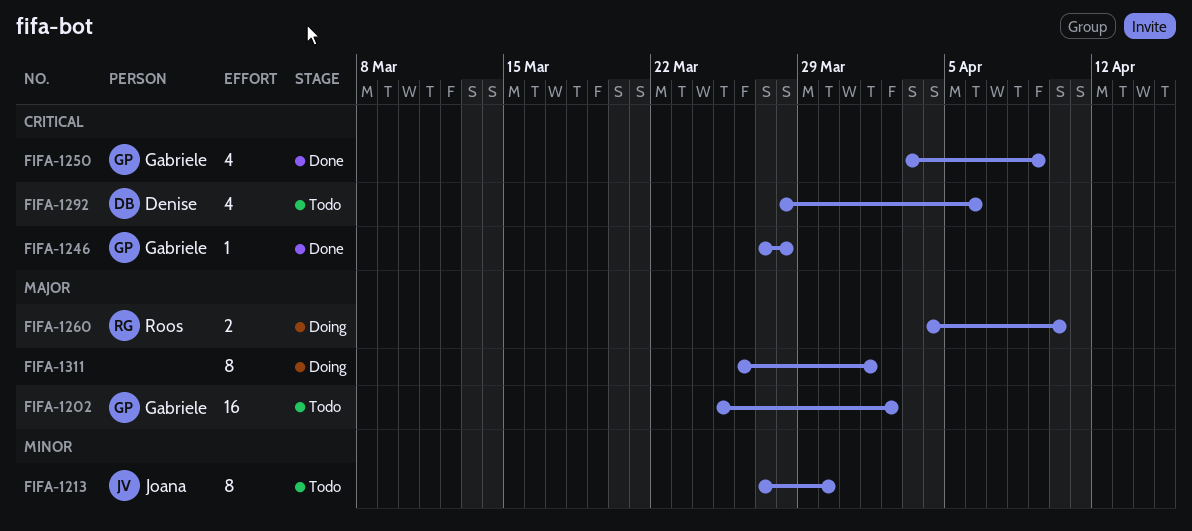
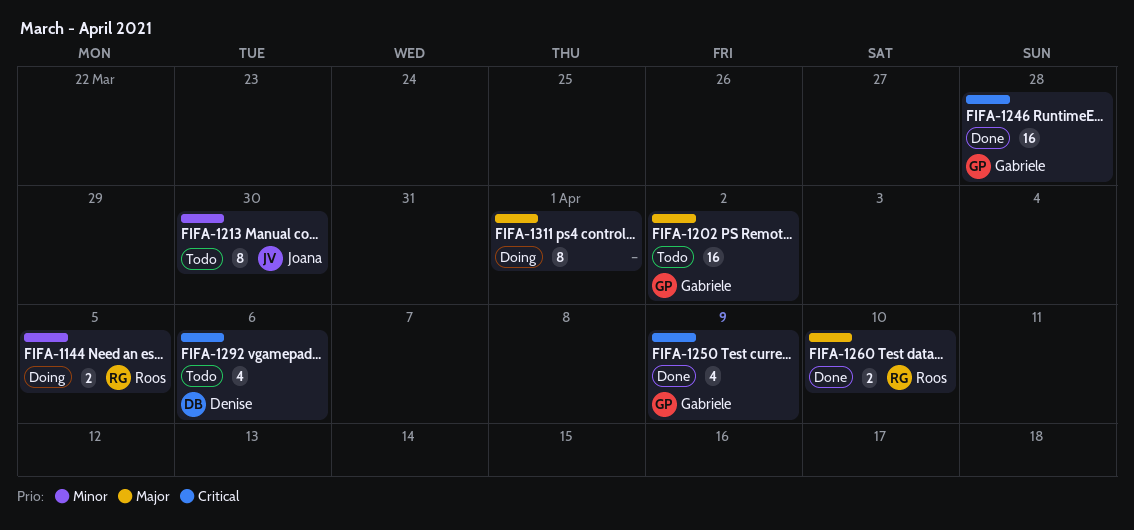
FIFA-1144: none -> present
FIFA-1246, estimate: 1 -> 16
FIFA-1260, status: Doing -> Done

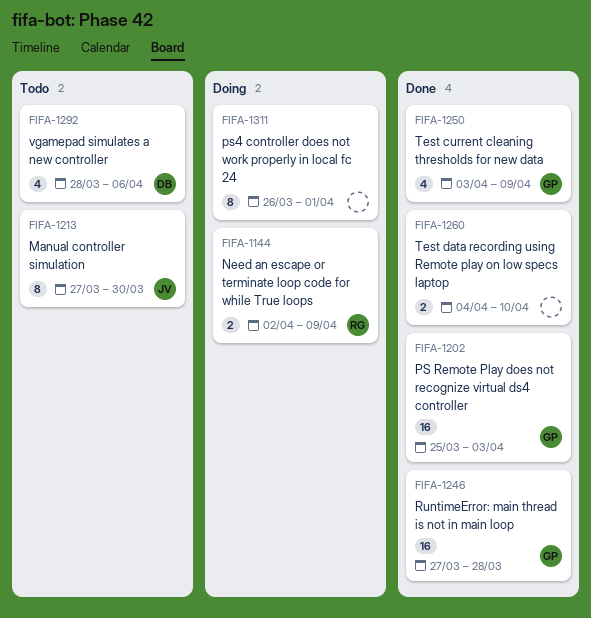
FIFA-1144, due: Apr 5 -> Apr 9
FIFA-1202, status: Todo -> Done
FIFA-1202, due: Apr 2 -> Apr 3
FIFA-1260, owner: Roos -> none

